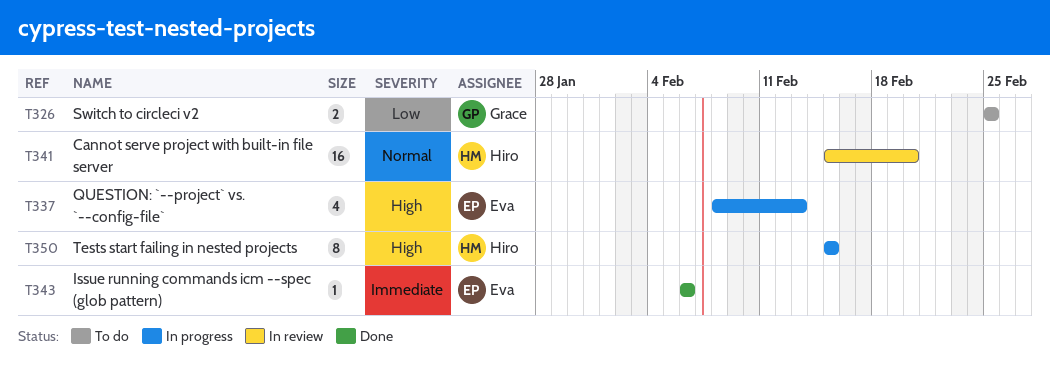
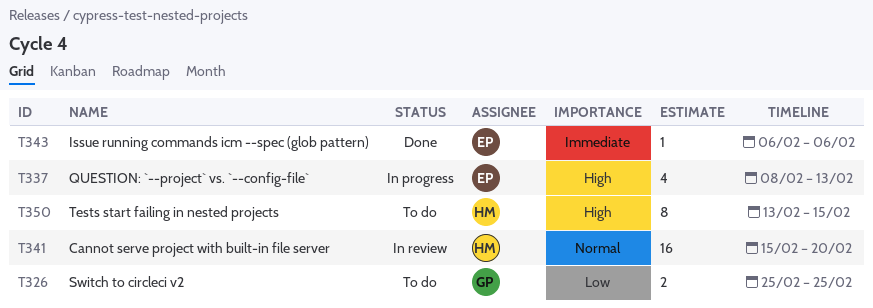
T350, status: In progress -> To do
T350, start: Feb 15 -> Feb 13

